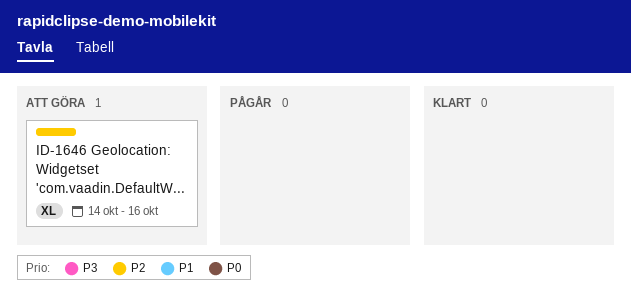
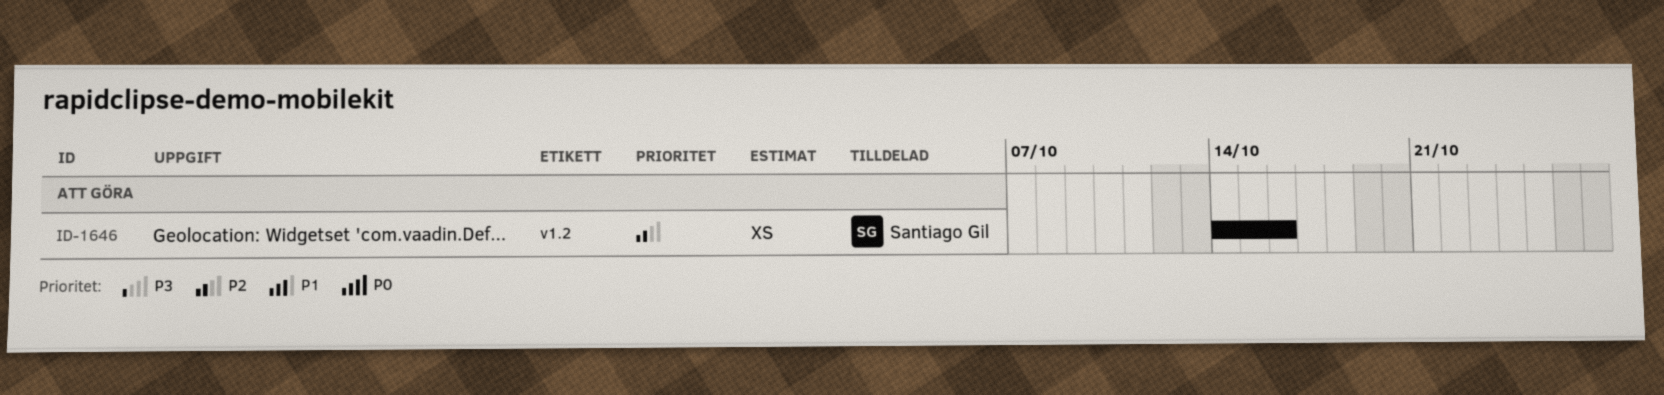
ID-1646, estimate: XL -> XS

